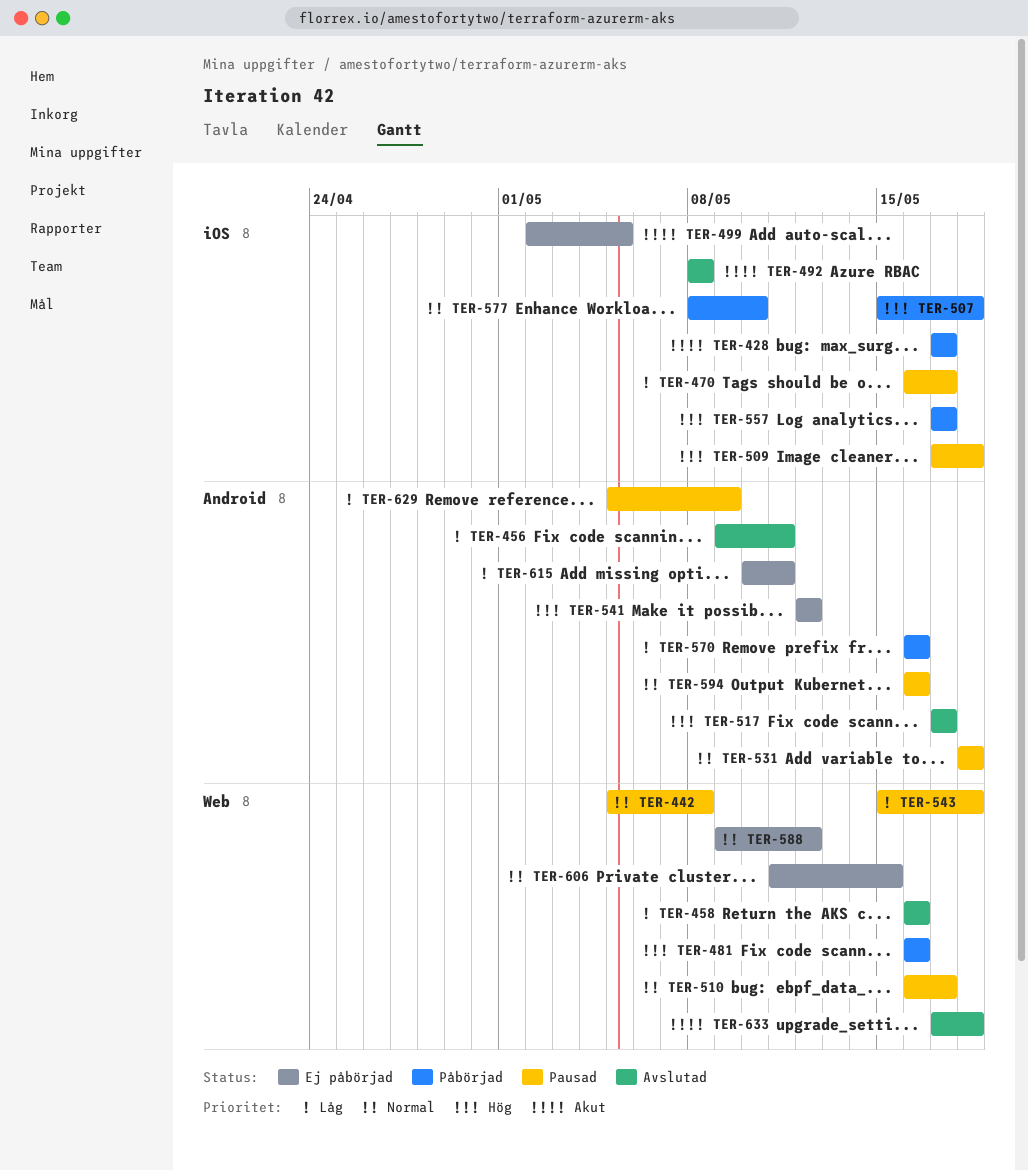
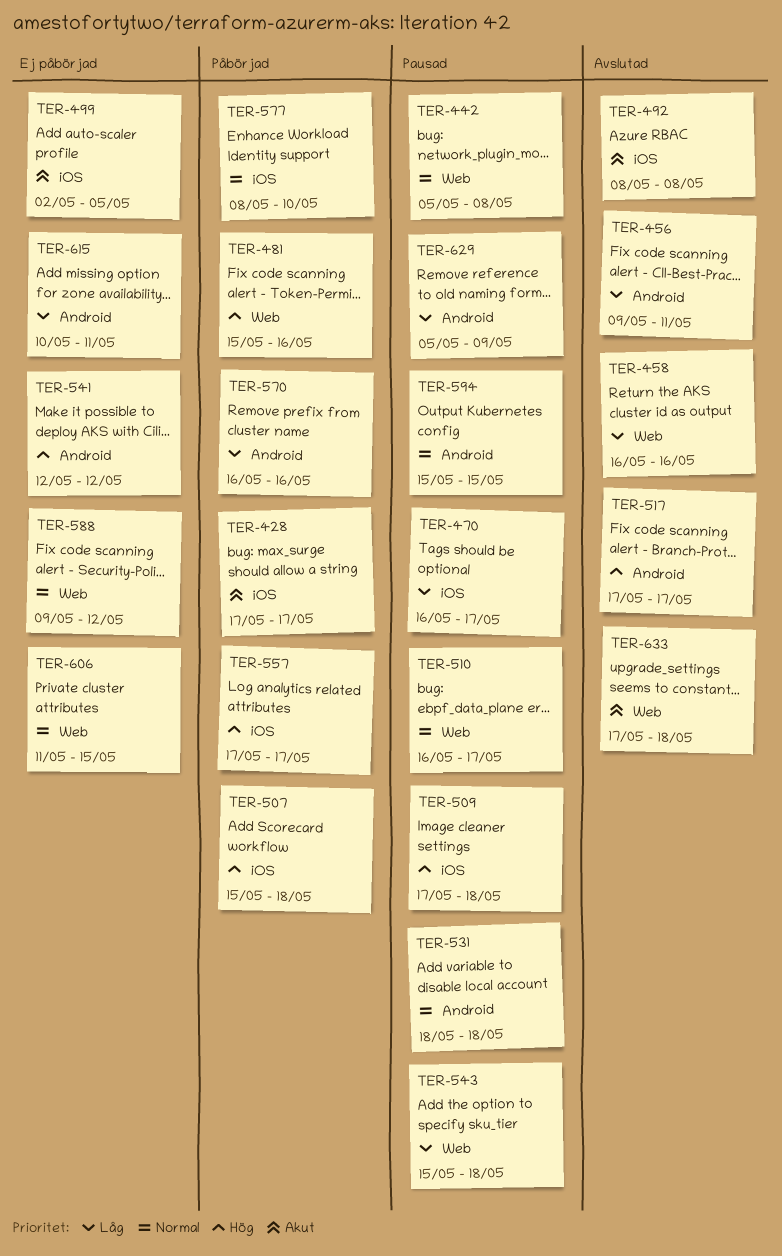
TER-481, start: May 16 -> May 15
TER-594, start: May 16 -> May 15
TER-594, due: May 16 -> May 15

